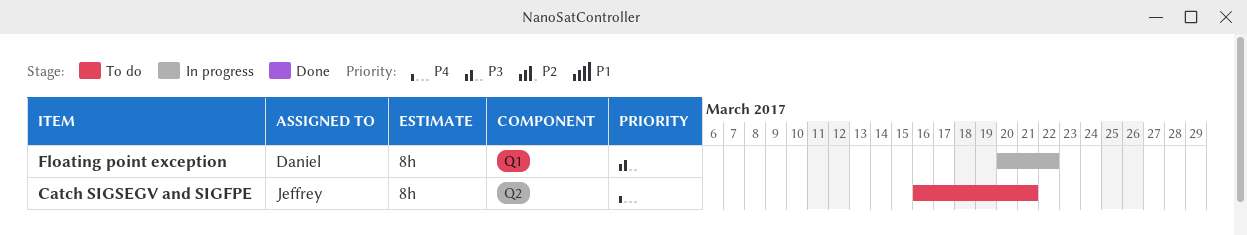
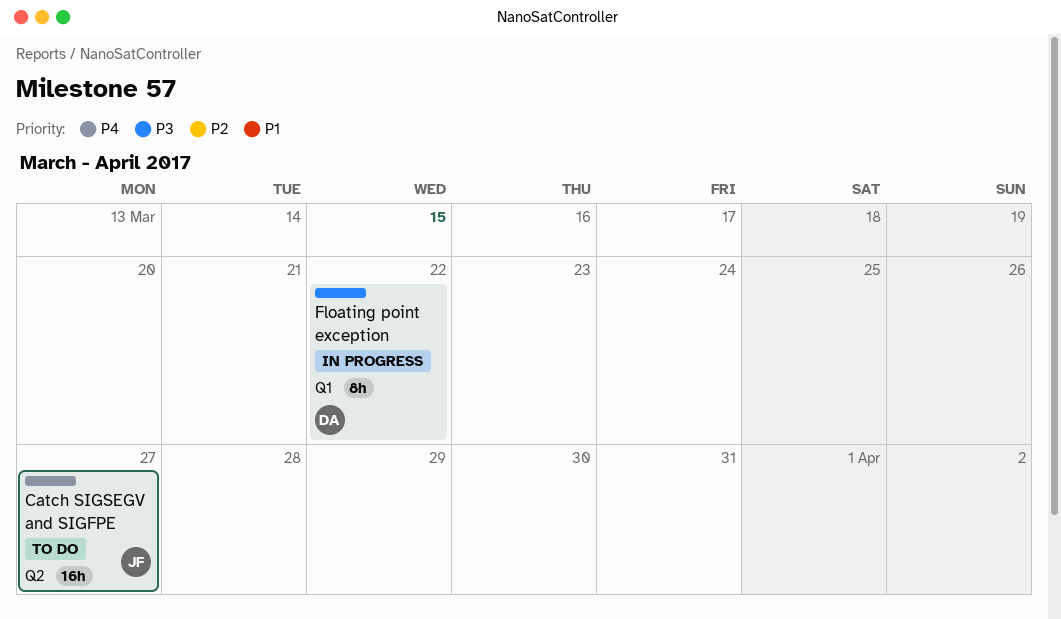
Catch SIGSEGV and SIGFPE, estimate: 8h -> 16h
Catch SIGSEGV and SIGFPE, due: Mar 21 -> Mar 27

